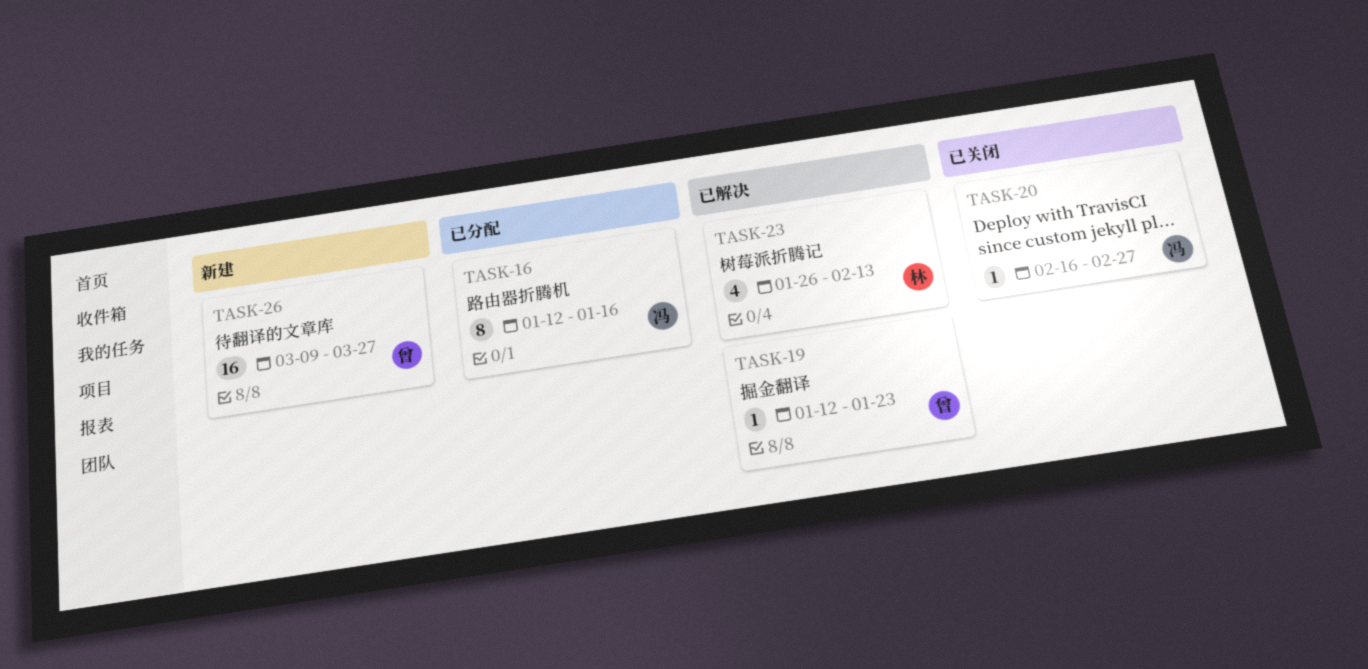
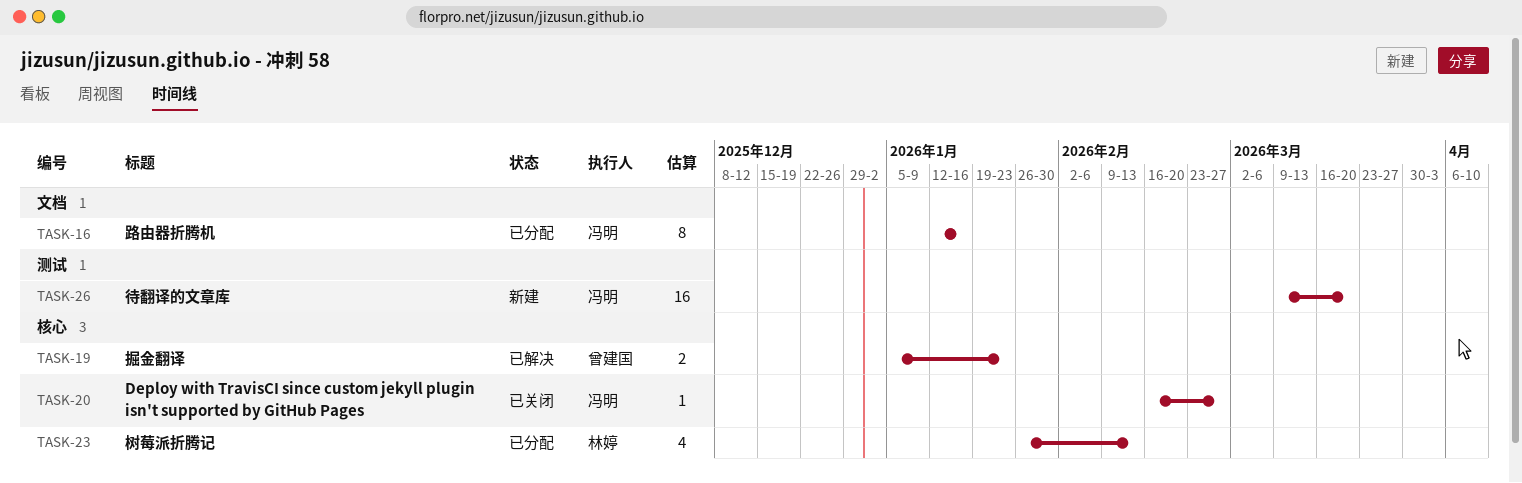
TASK-19, estimate: 1 -> 2
TASK-19, start: Jan 12 -> Jan 5
TASK-23, status: 已解决 -> 已分配
TASK-26, owner: 曾建国 -> 冯明
TASK-26, due: Mar 27 -> Mar 20

